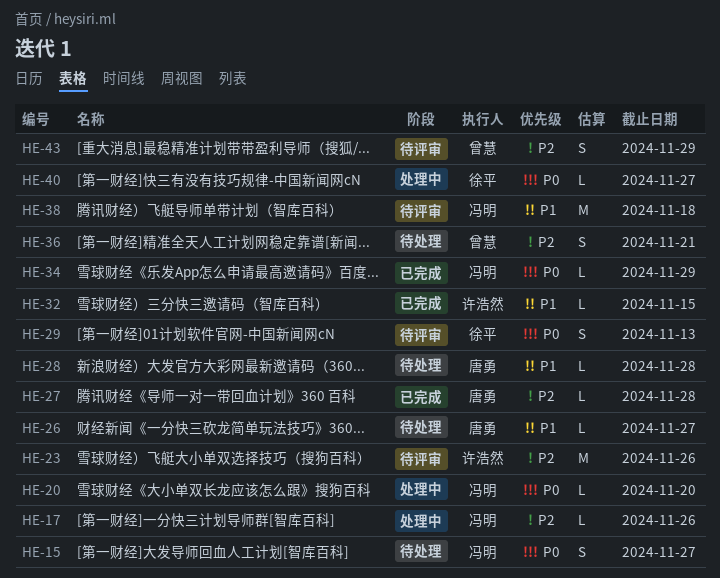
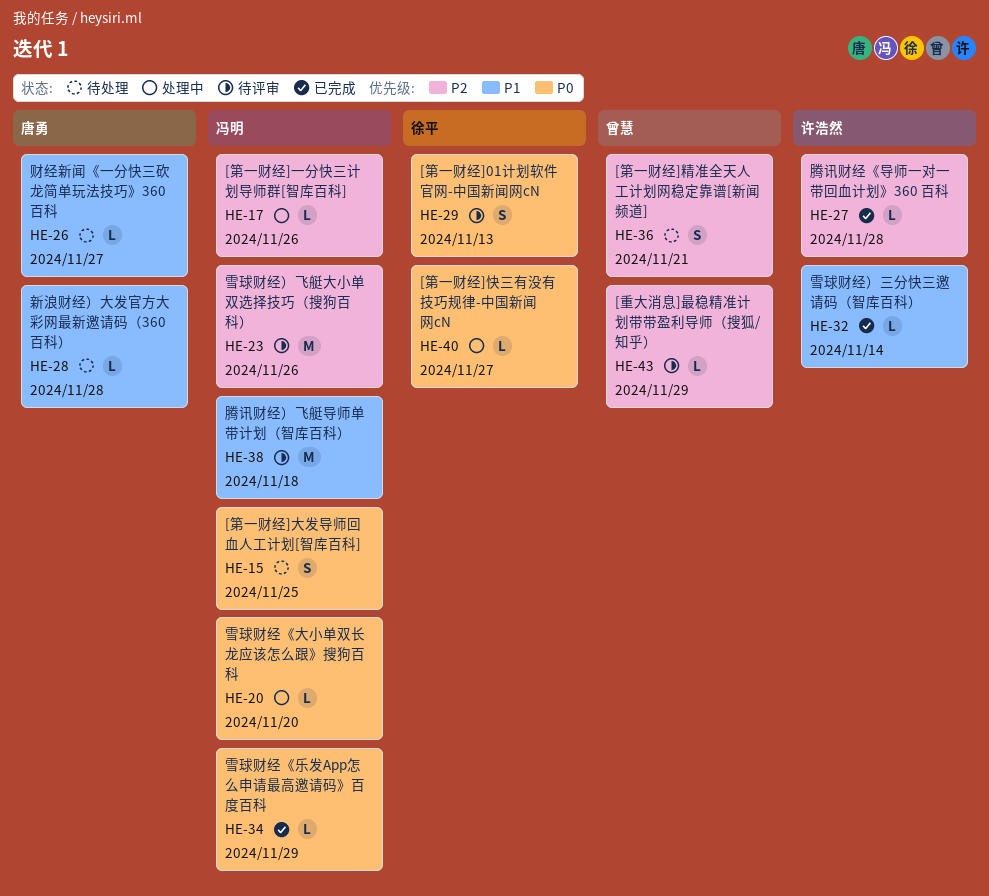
HE-15, due: Nov 27 -> Nov 25
HE-23, owner: 许浩然 -> 冯明
HE-27, owner: 唐勇 -> 许浩然
HE-32, due: Nov 15 -> Nov 14
HE-43, estimate: S -> L

